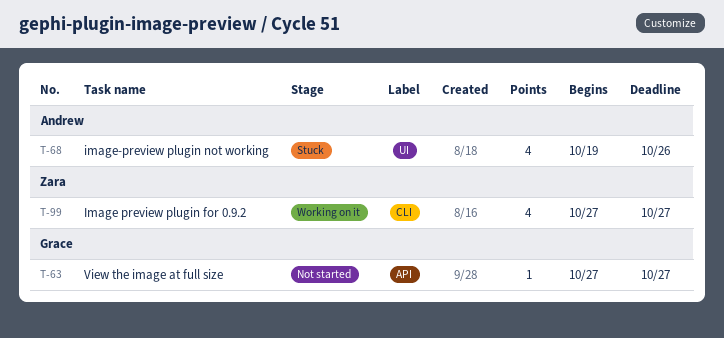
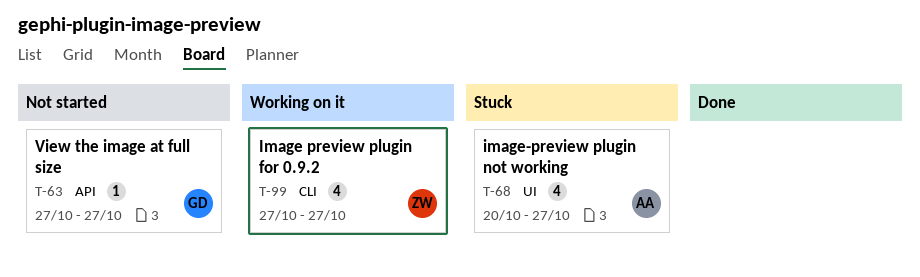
T-68, start: Oct 19 -> Oct 20
T-68, due: Oct 26 -> Oct 27

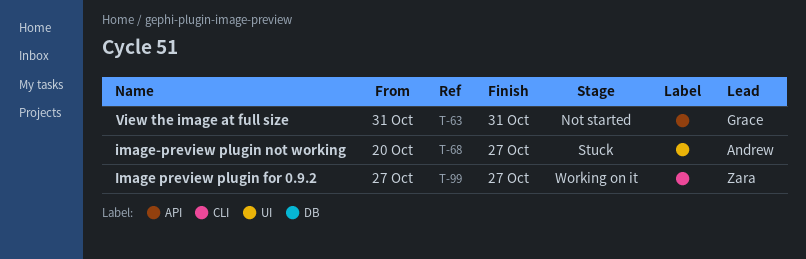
T-63, start: Oct 27 -> Oct 31
T-63, due: Oct 27 -> Oct 31

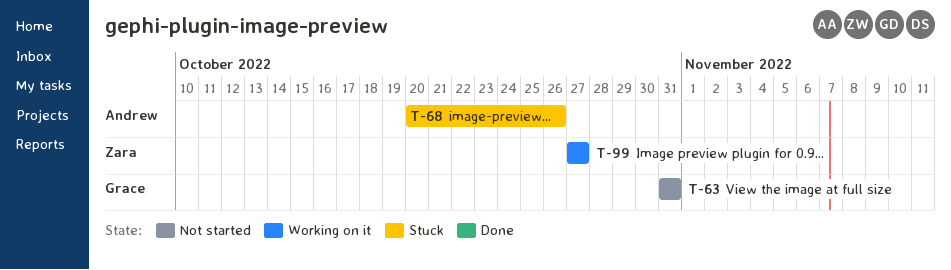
T-68, due: Oct 27 -> Oct 26

